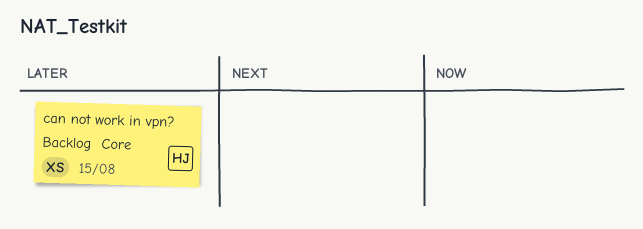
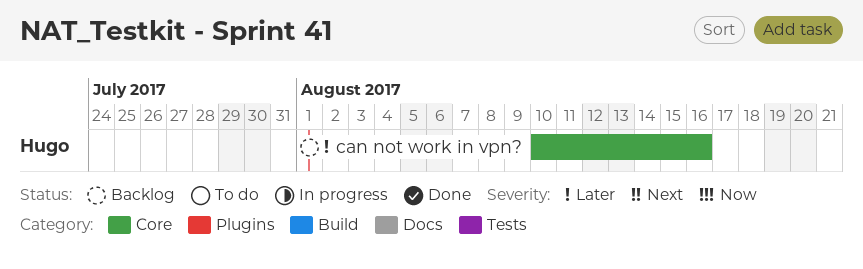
can not work in vpn?, due: Aug 15 -> Aug 16

